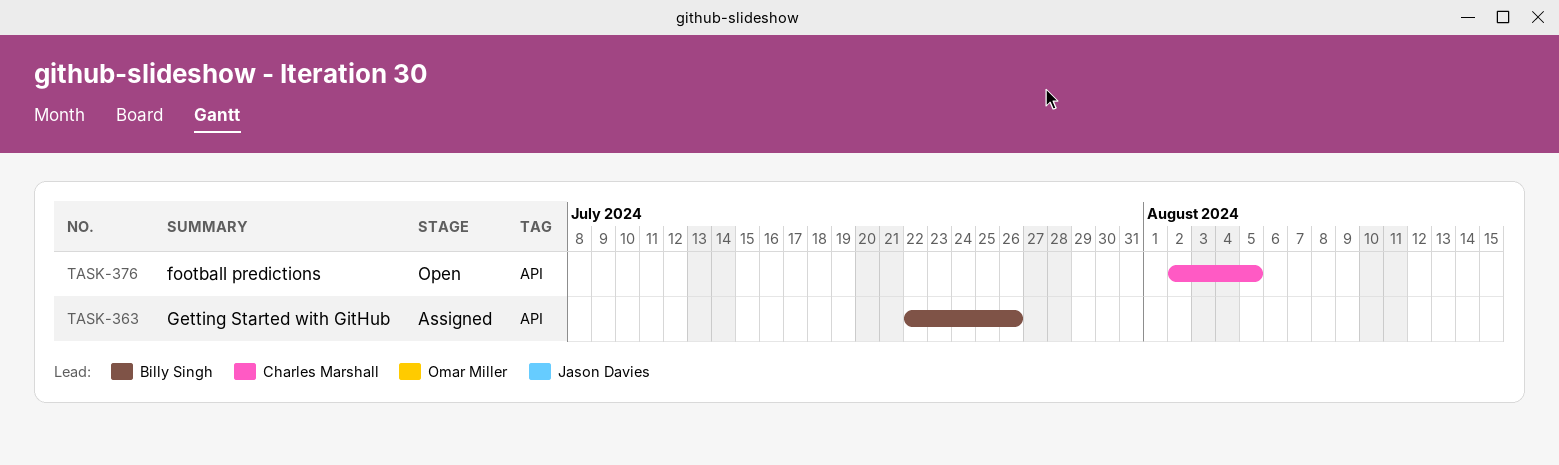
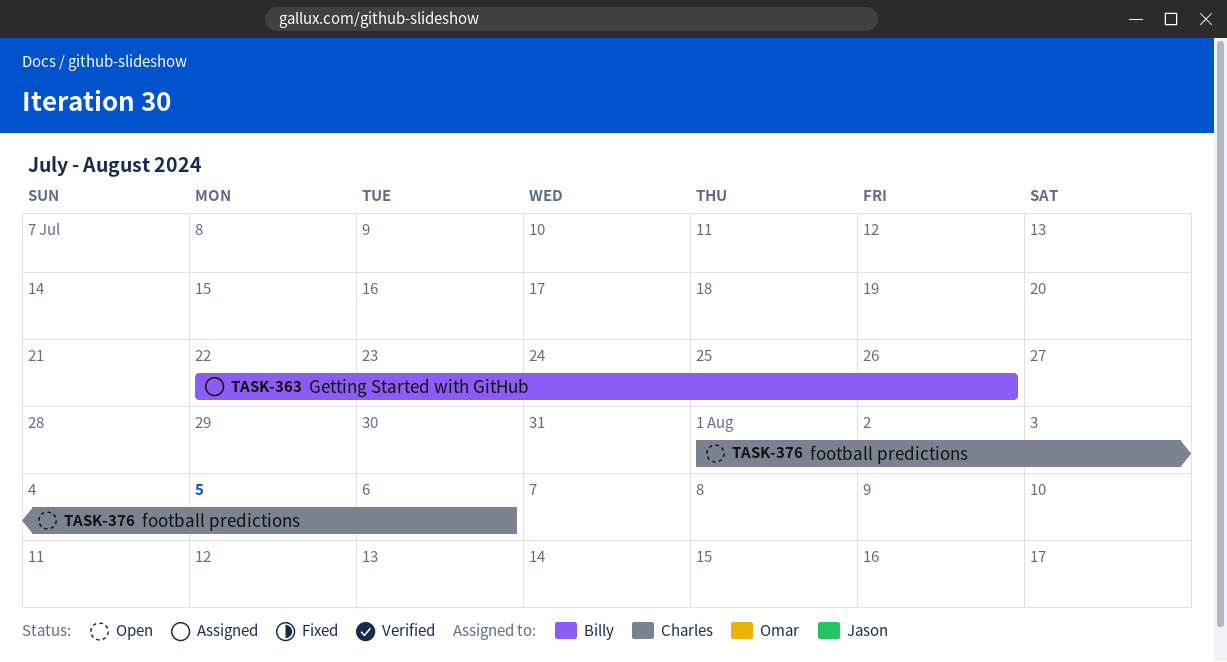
TASK-376, start: Aug 2 -> Aug 1
TASK-376, due: Aug 5 -> Aug 6

